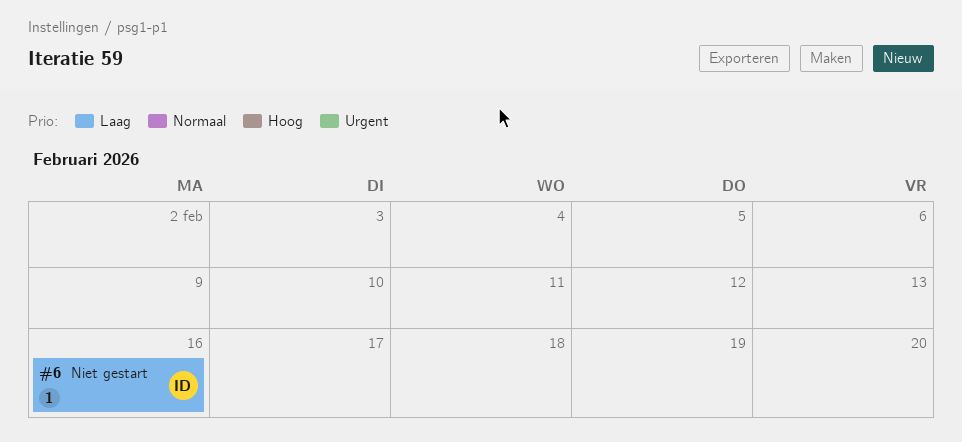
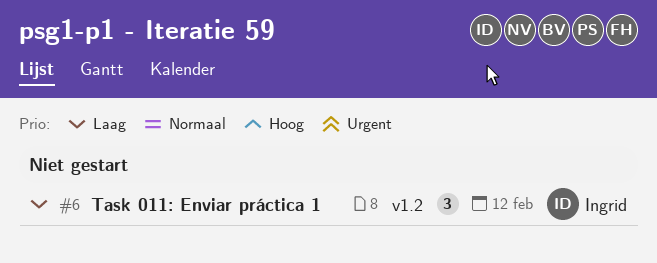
#6, estimate: 1 -> 3
#6, due: Feb 16 -> Feb 12

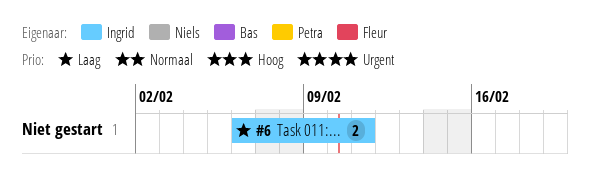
#6, estimate: 3 -> 2
#6, due: Feb 12 -> Feb 11

